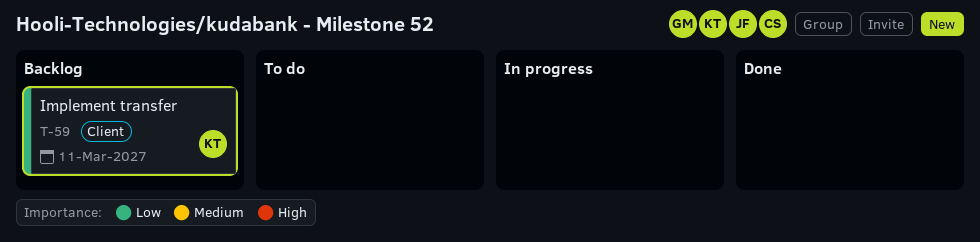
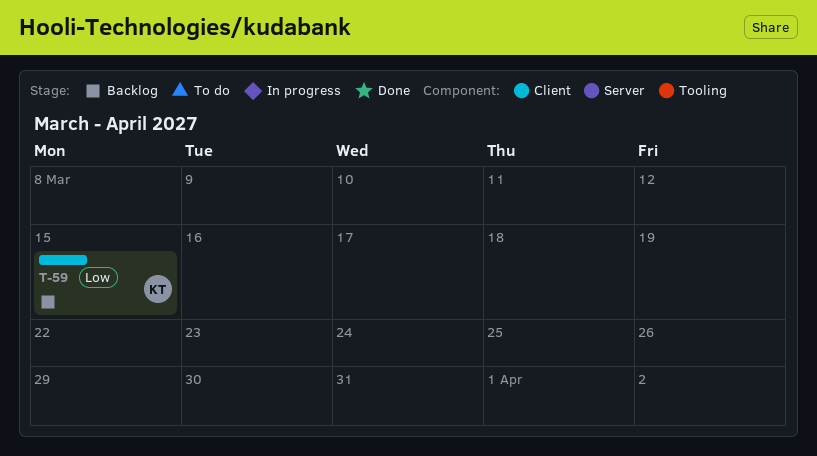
T-59, due: Mar 11 -> Mar 15

